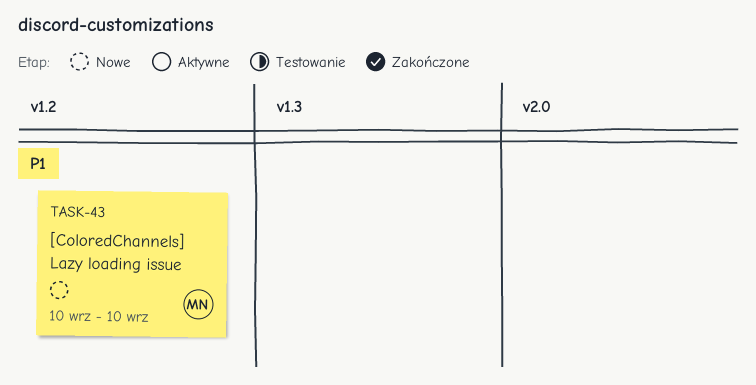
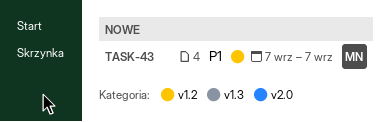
TASK-43, start: Sep 10 -> Sep 7
TASK-43, due: Sep 10 -> Sep 7

